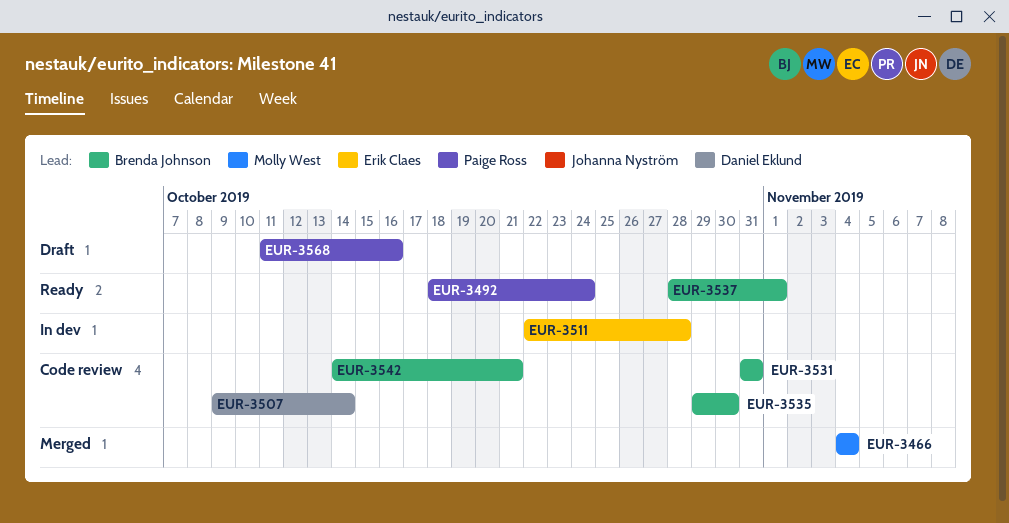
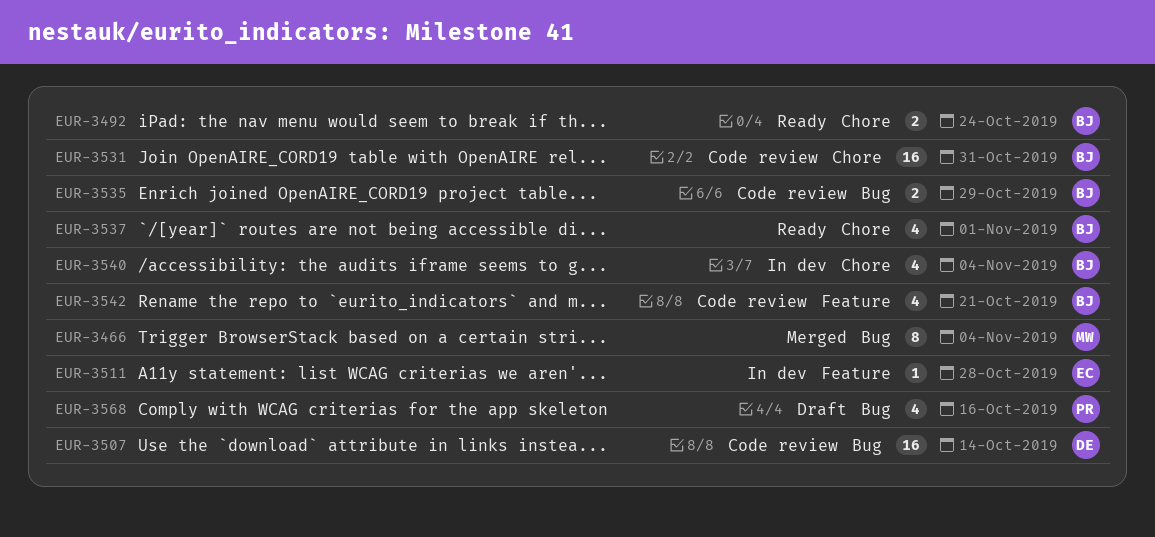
EUR-3492, owner: Paige Ross -> Brenda Johnson
EUR-3535, due: Oct 30 -> Oct 29
EUR-3540: none -> present

